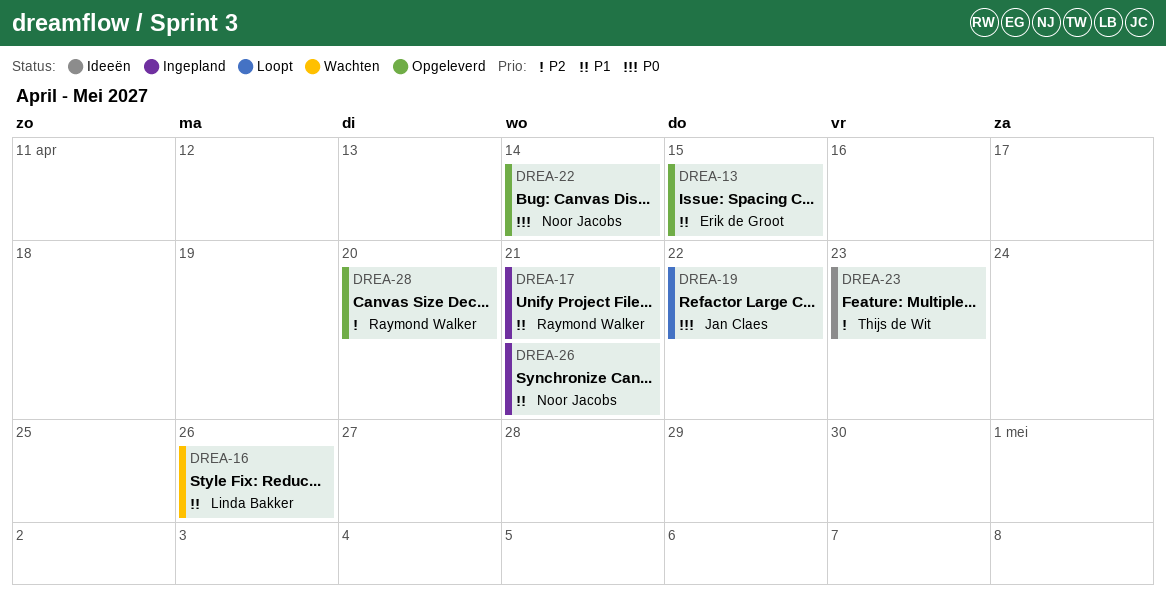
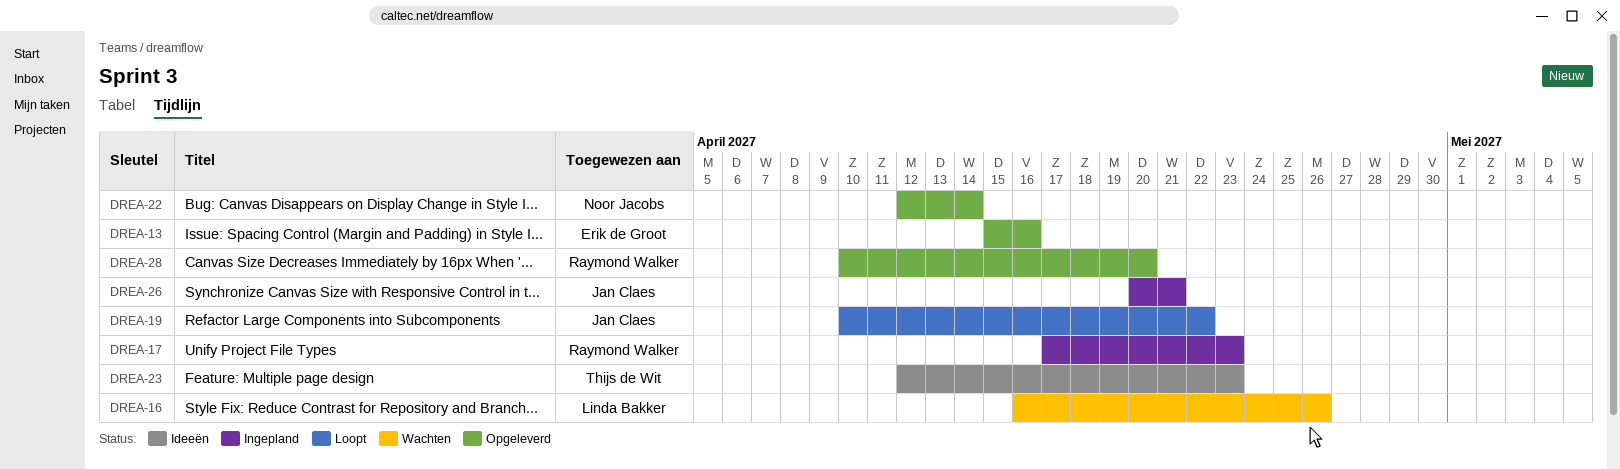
DREA-13, due: Apr 15 -> Apr 16
DREA-17, due: Apr 21 -> Apr 23
DREA-26, owner: Noor Jacobs -> Jan Claes

